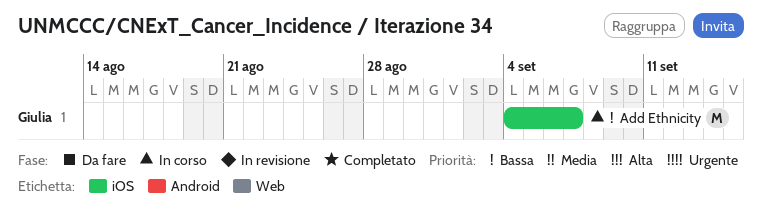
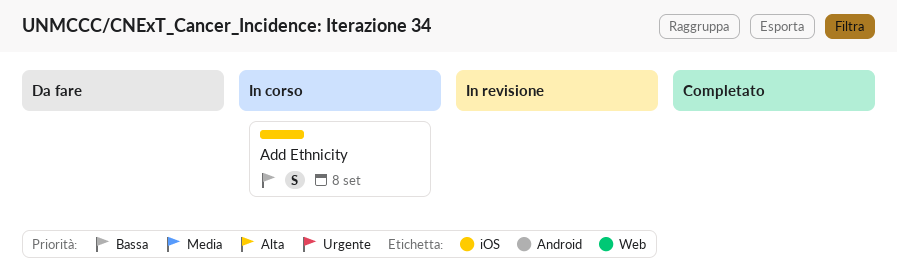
Add Ethnicity, estimate: M -> S
Add Ethnicity, due: Sep 7 -> Sep 8

